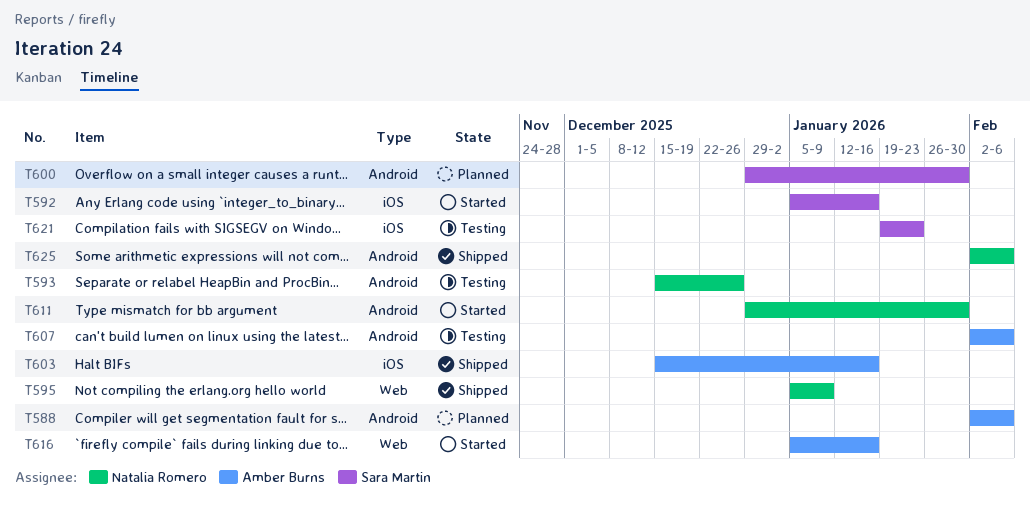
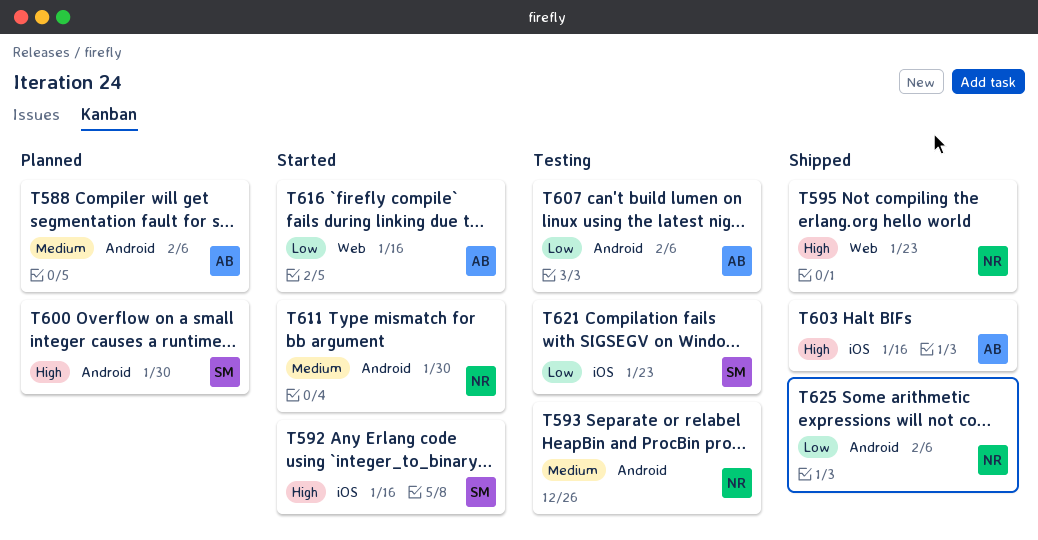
T595, due: Jan 9 -> Jan 23

